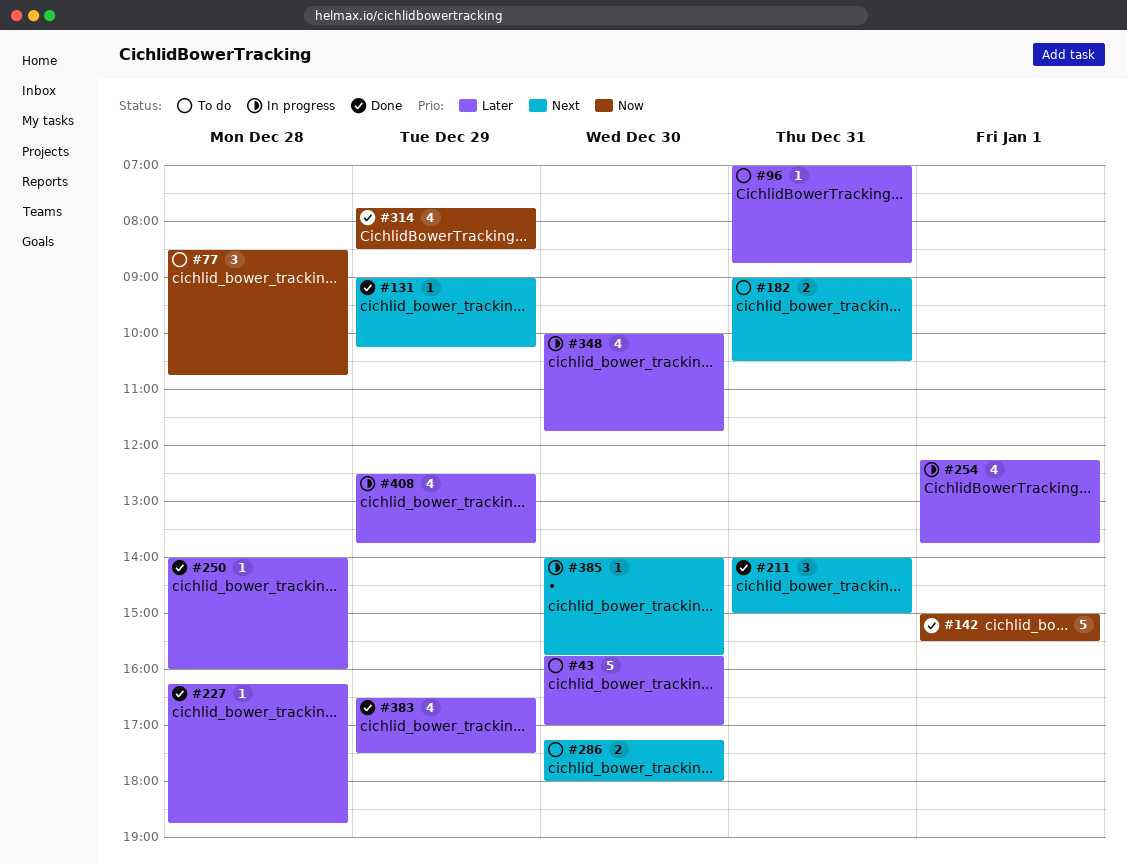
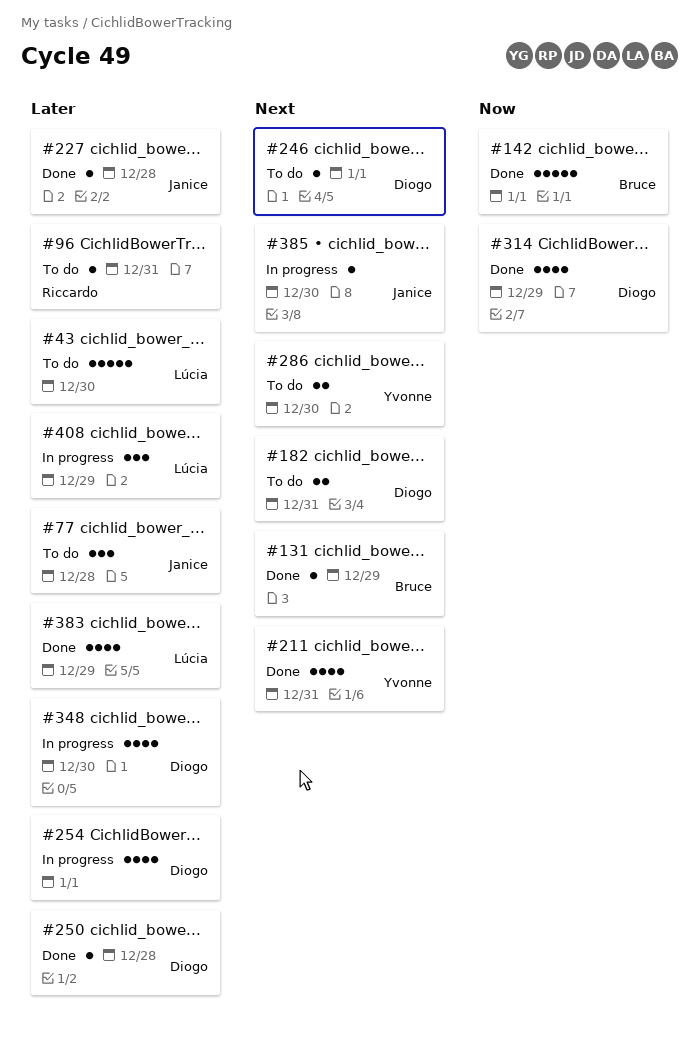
#77, priority: Now -> Later
#211, estimate: 3 -> 4
#246: none -> present
#408, estimate: 4 -> 3

